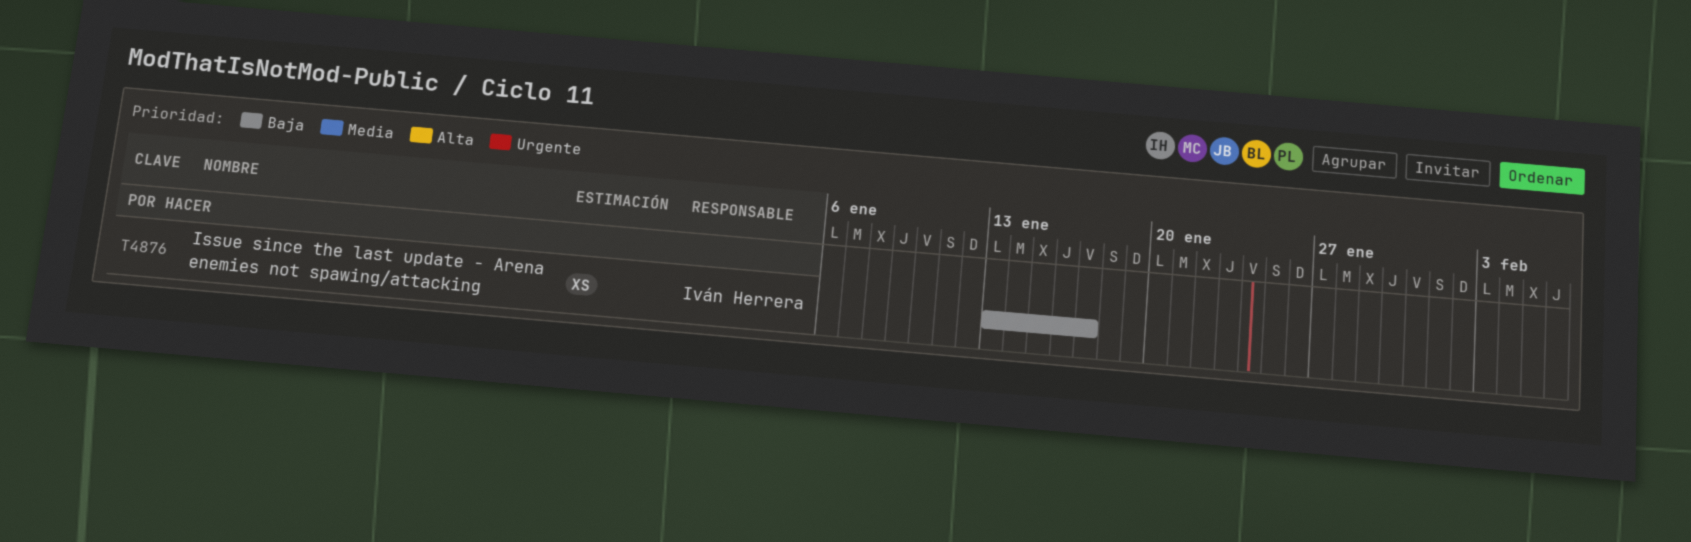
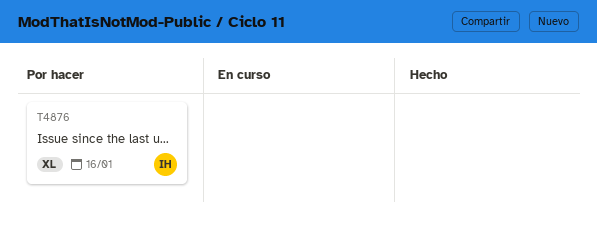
T4876, estimate: XS -> XL
T4876, due: Jan 17 -> Jan 16

